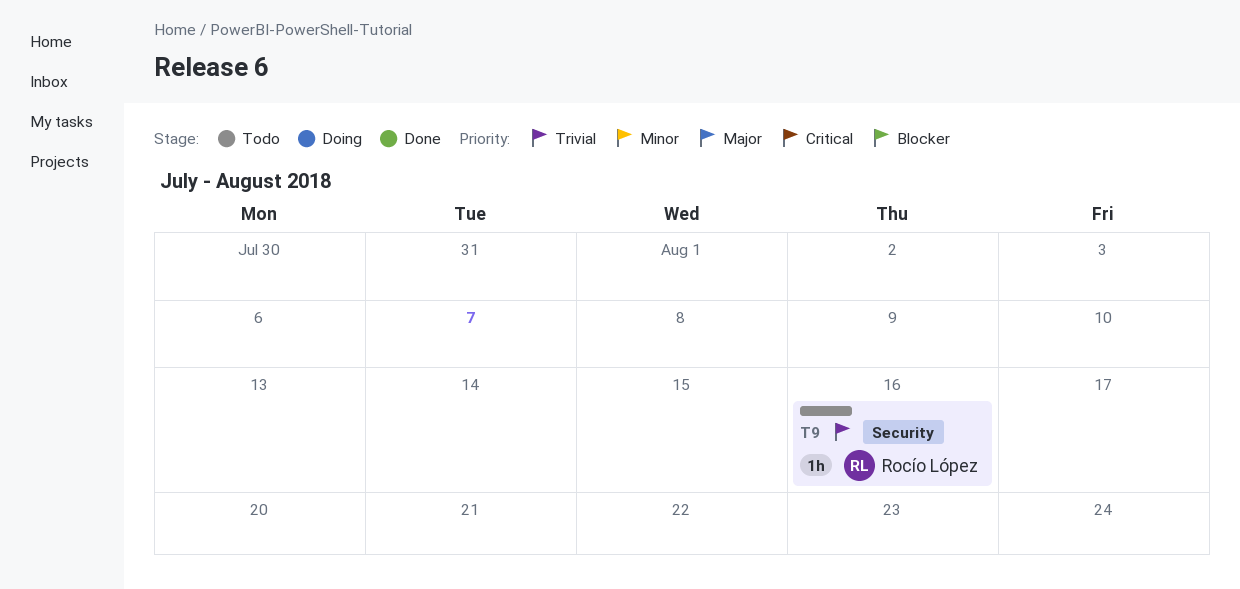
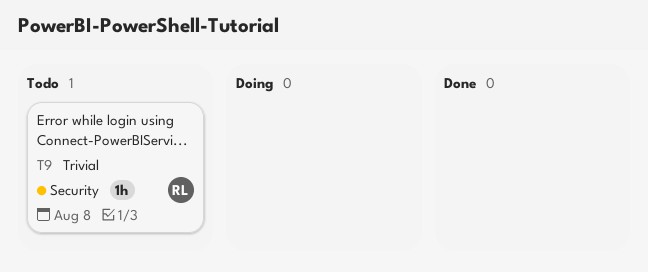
T9, due: Aug 16 -> Aug 8

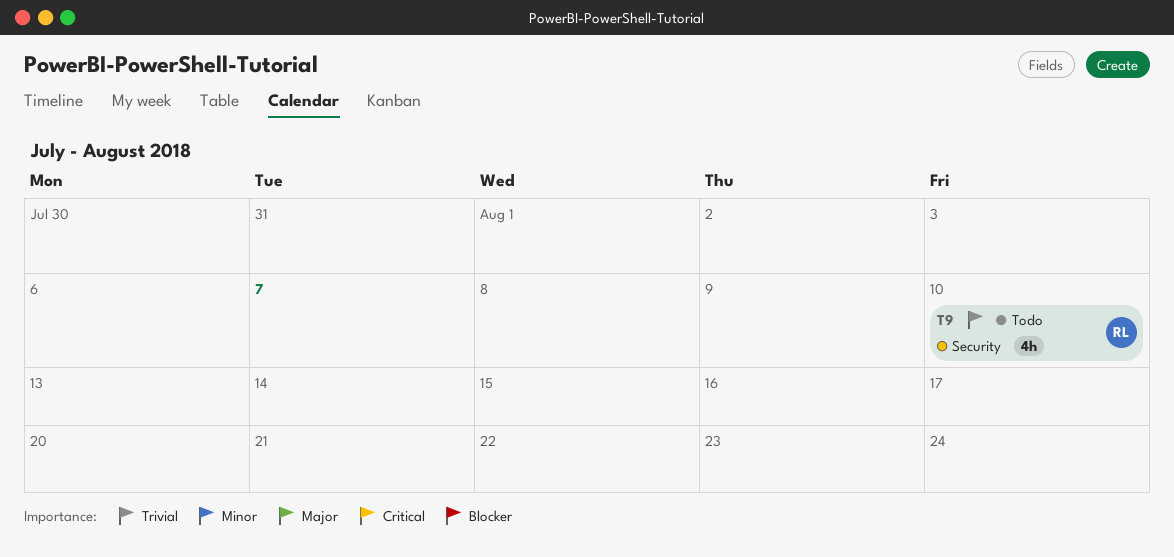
T9, estimate: 1h -> 4h
T9, due: Aug 8 -> Aug 10

